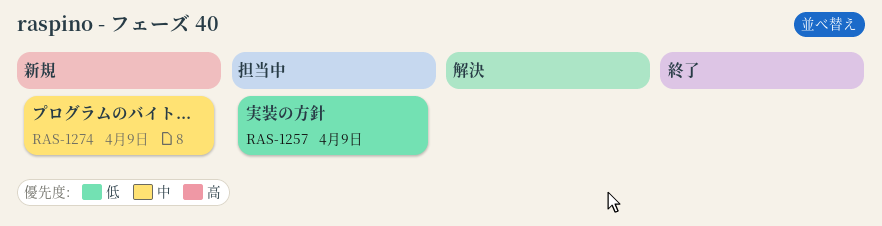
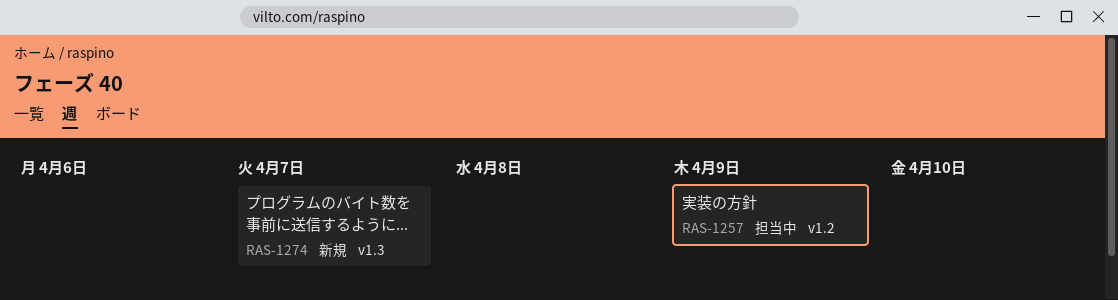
RAS-1274, due: Apr 9 -> Apr 7

